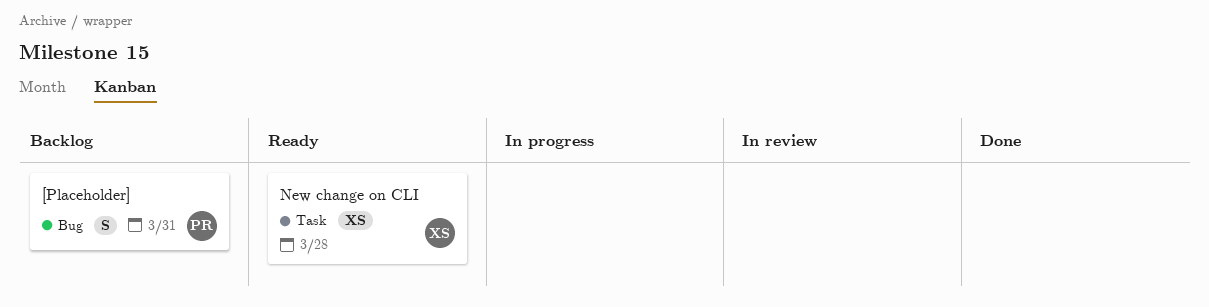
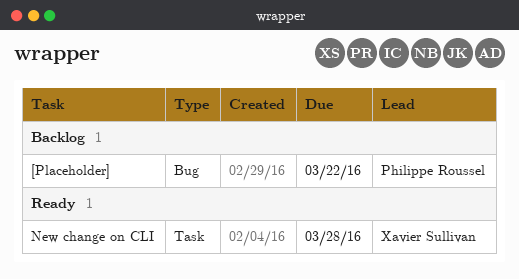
[Placeholder], due: Mar 31 -> Mar 22

